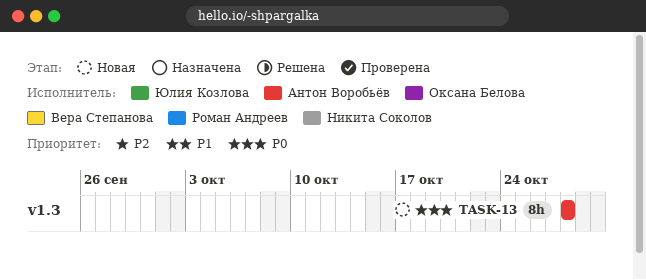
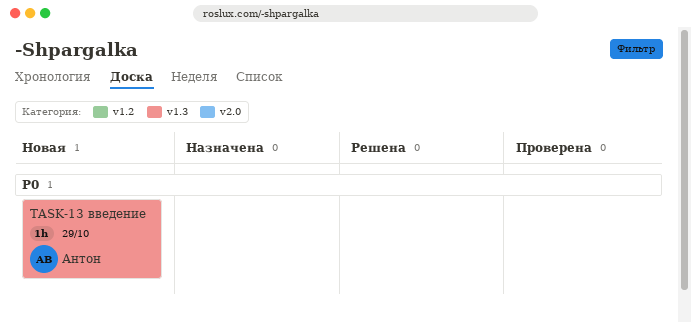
TASK-13, estimate: 8h -> 1h
TASK-13, due: Oct 28 -> Oct 29

